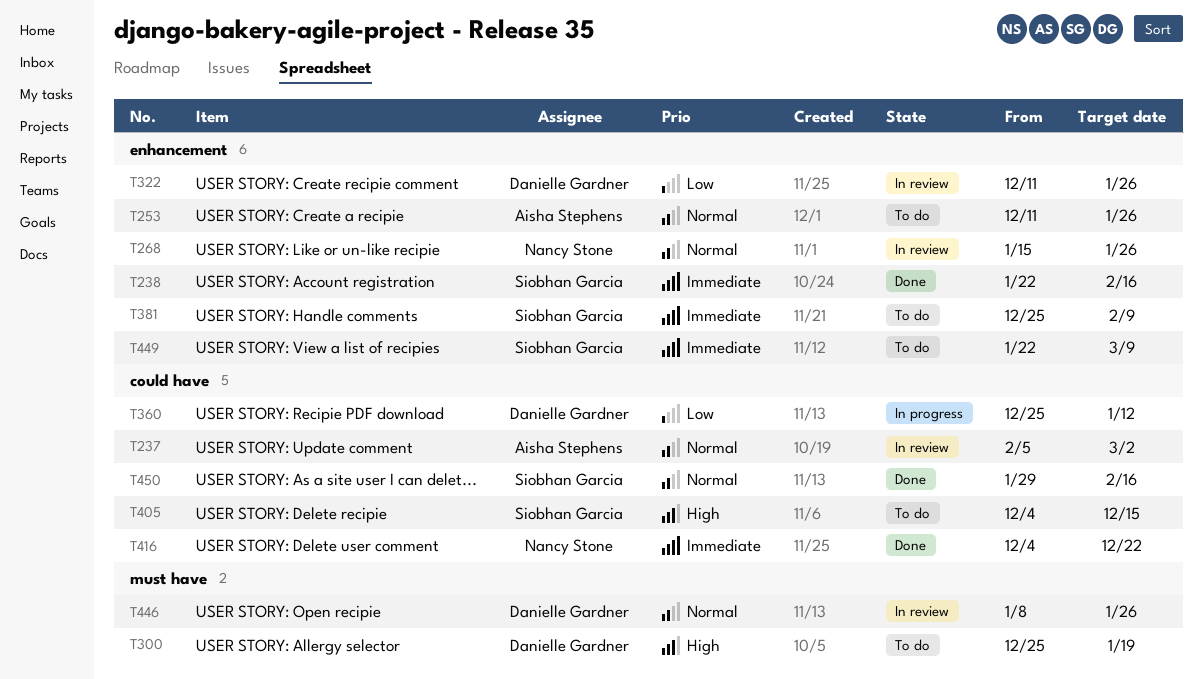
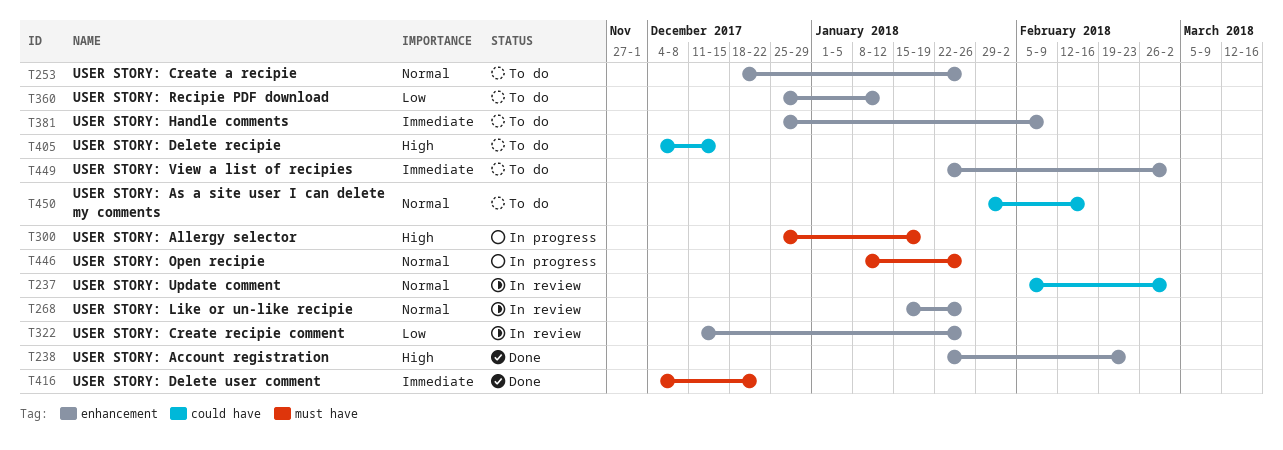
T238, priority: Immediate -> High
T238, due: Feb 16 -> Feb 23
T253, start: Dec 11 -> Dec 18
T300, status: To do -> In progress
T360, status: In progress -> To do
T360, label: could have -> enhancement
T416, label: could have -> must have
T446, status: In review -> In progress
T449, due: Mar 9 -> Mar 2
T450, status: Done -> To do

